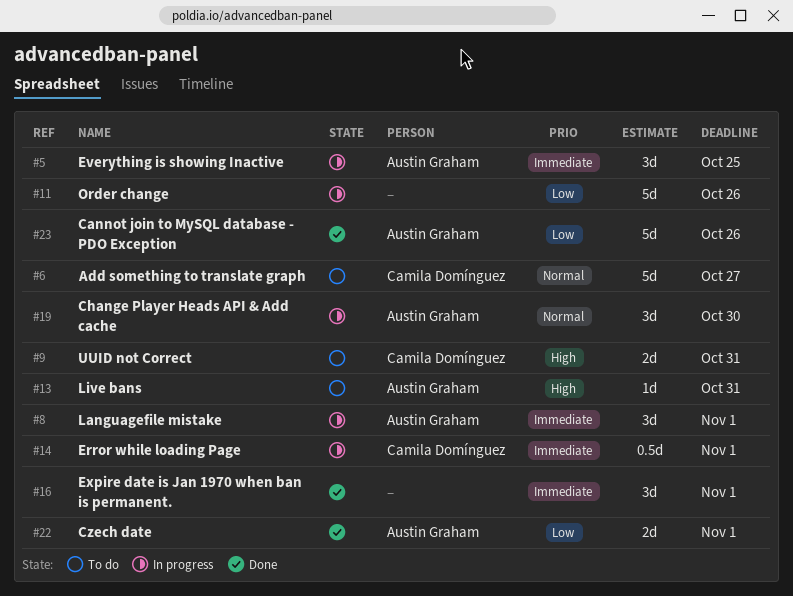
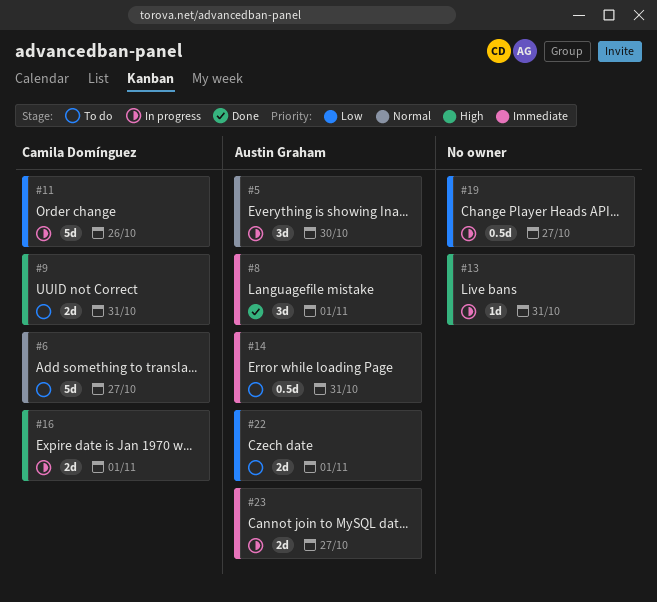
#5, priority: Immediate -> Normal
#5, due: Oct 25 -> Oct 30
#8, status: In progress -> Done
#11, owner: none -> Camila Domínguez
#13, status: To do -> In progress
#13, owner: Austin Graham -> none
#14, status: In progress -> To do
#14, owner: Camila Domínguez -> Austin Graham
#14, due: Nov 1 -> Oct 31
#16, status: Done -> In progress
#16, owner: none -> Camila Domínguez
#16, priority: Immediate -> High
#16, estimate: 3d -> 2d
#19, owner: Austin Graham -> none
#19, priority: Normal -> Low
#19, estimate: 3d -> 0.5d
#19, due: Oct 30 -> Oct 27
#22, status: Done -> To do
#23, status: Done -> In progress
#23, priority: Low -> Immediate
#23, estimate: 5d -> 2d
#23, due: Oct 26 -> Oct 27

